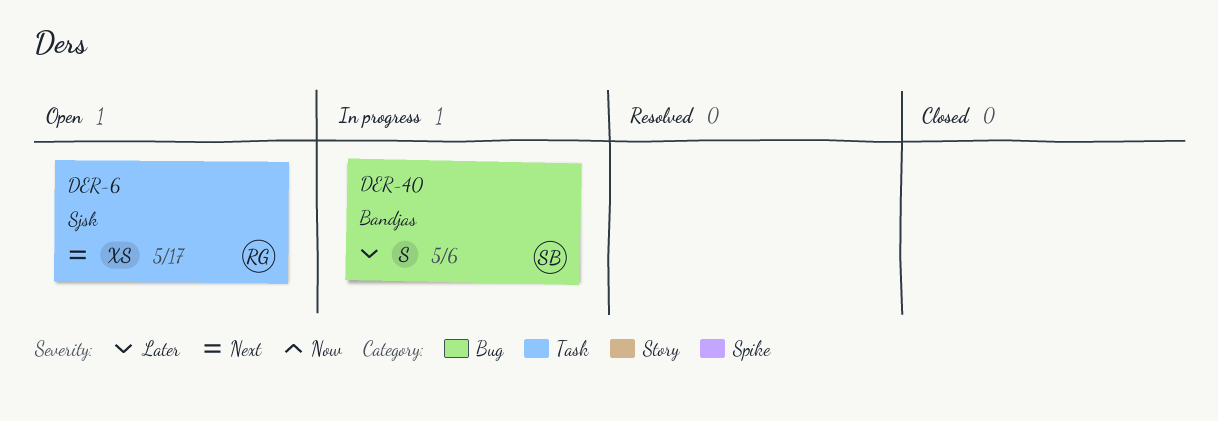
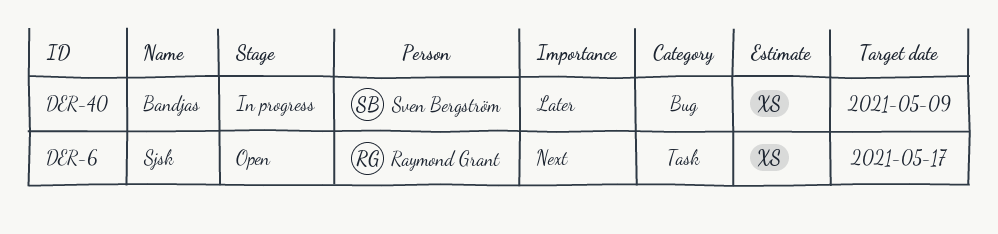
DER-40, estimate: S -> XS
DER-40, due: May 6 -> May 9

